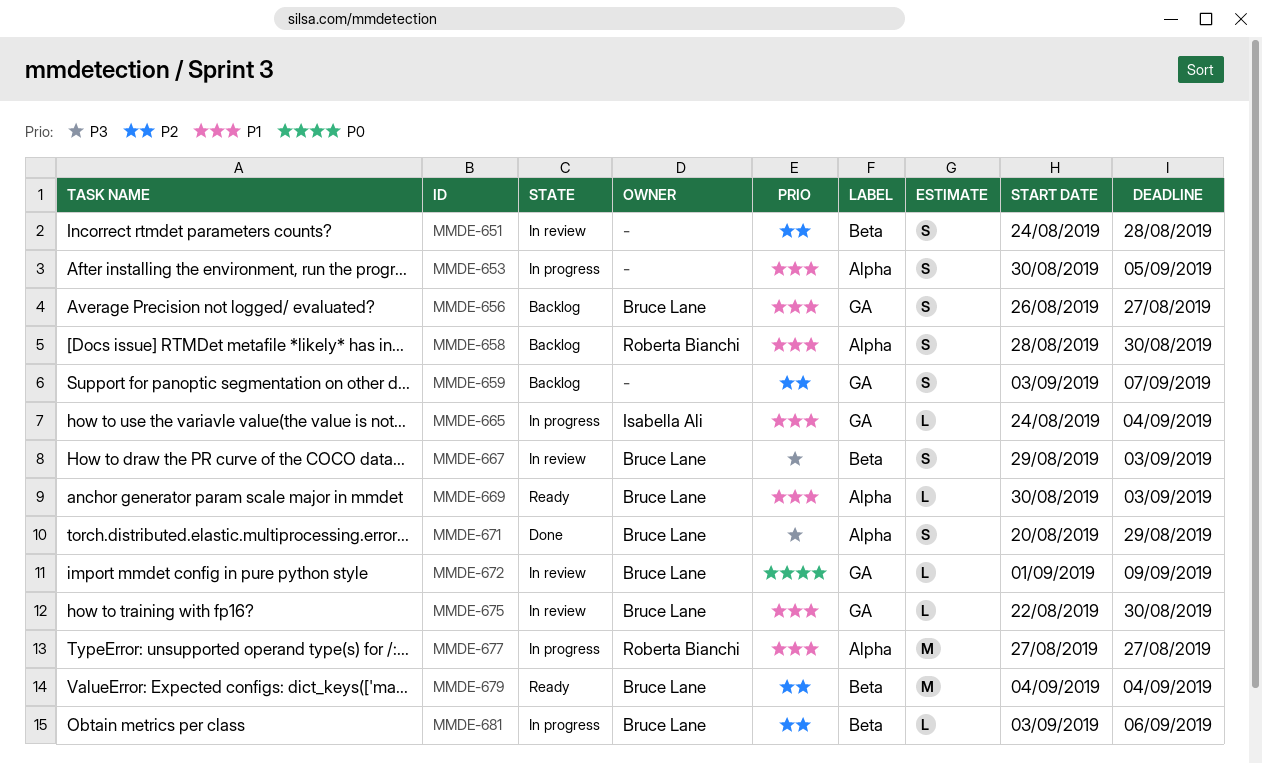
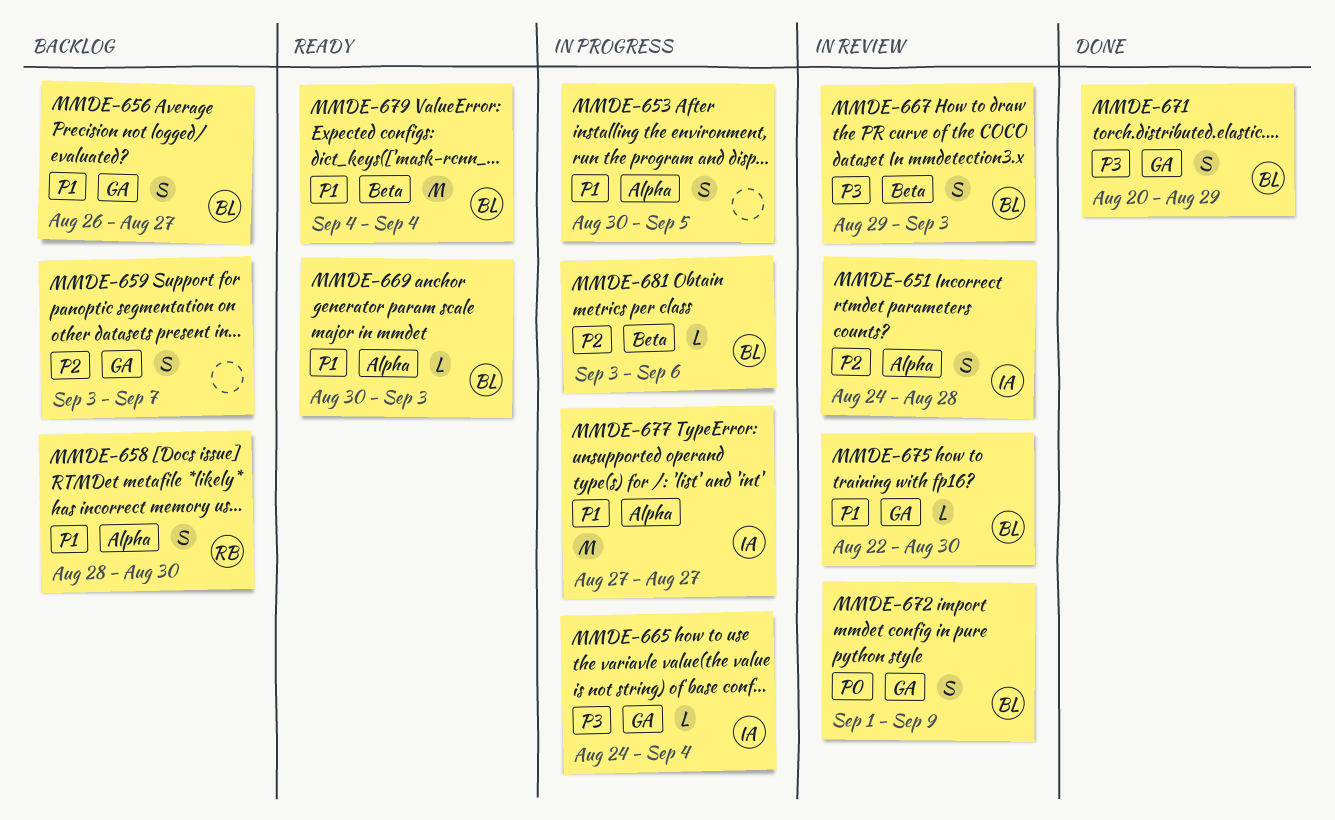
MMDE-651, owner: none -> Isabella Ali
MMDE-651, label: Beta -> Alpha
MMDE-665, priority: P1 -> P3
MMDE-671, label: Alpha -> GA
MMDE-672, estimate: L -> S
MMDE-677, owner: Roberta Bianchi -> Isabella Ali
MMDE-679, priority: P2 -> P1

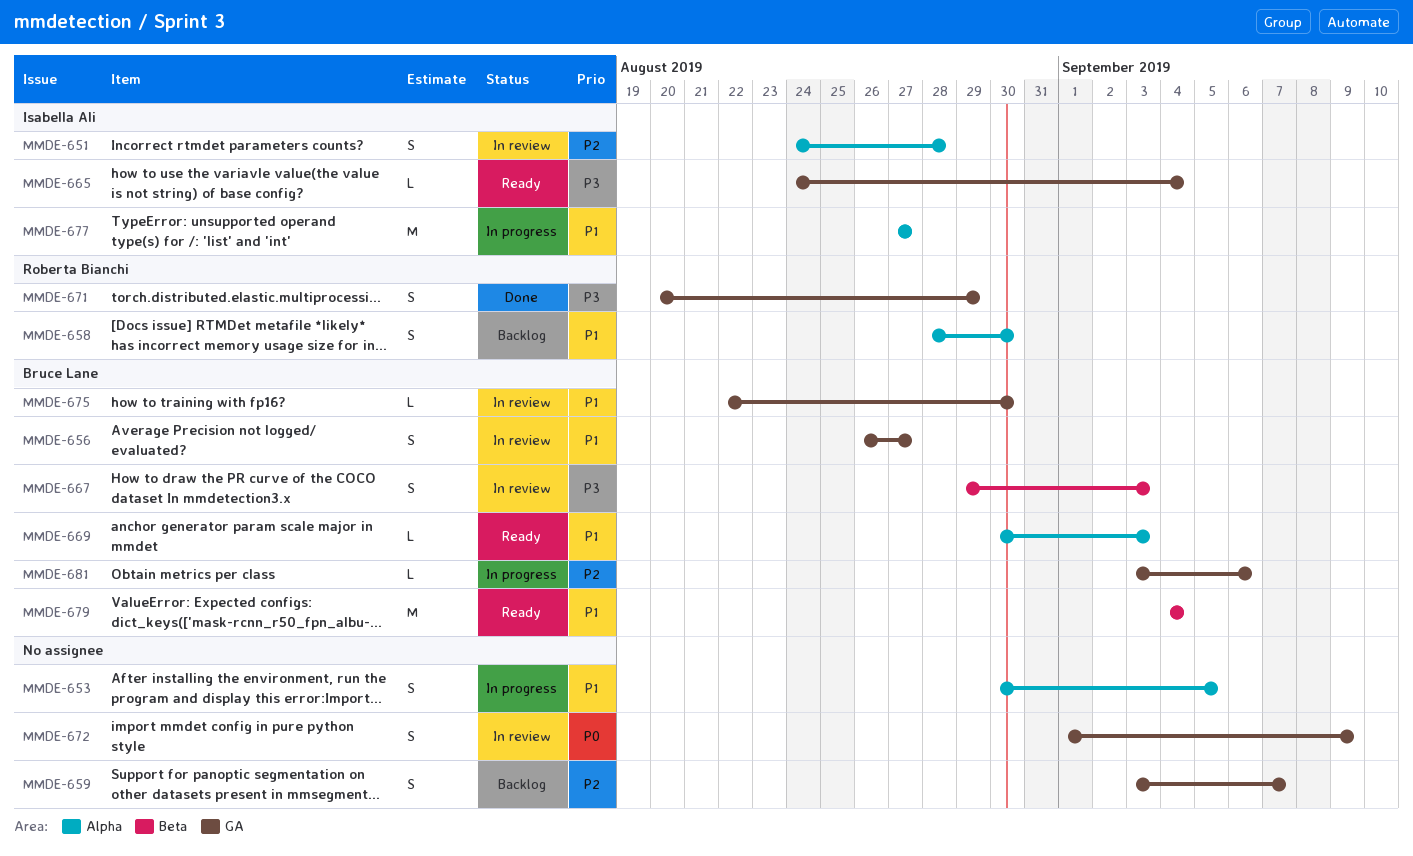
MMDE-656, status: Backlog -> In review
MMDE-665, status: In progress -> Ready
MMDE-671, owner: Bruce Lane -> Roberta Bianchi
MMDE-672, owner: Bruce Lane -> none
MMDE-681, label: Beta -> GA

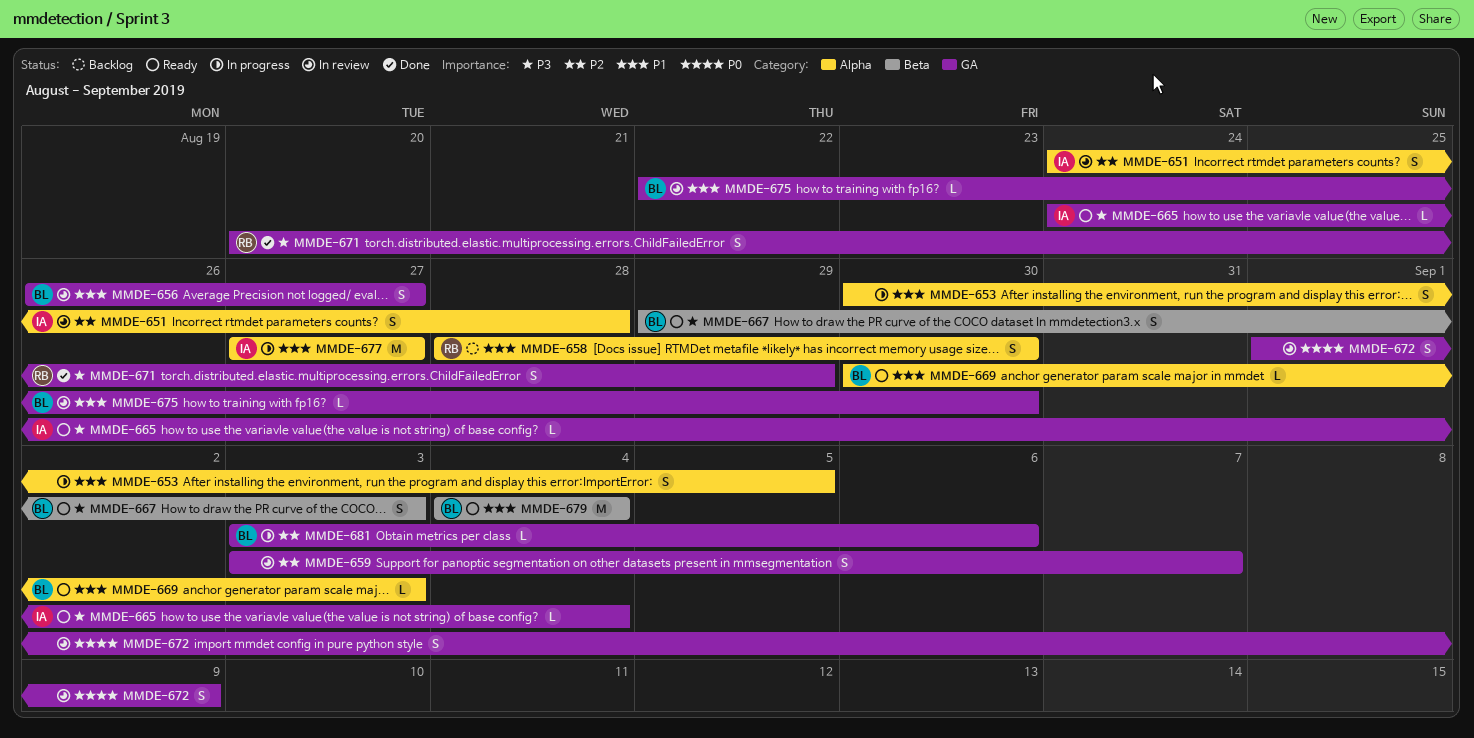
MMDE-659, status: Backlog -> In review
MMDE-667, status: In review -> Ready

